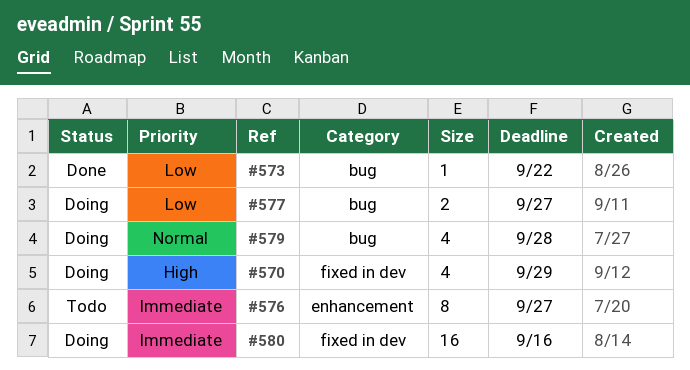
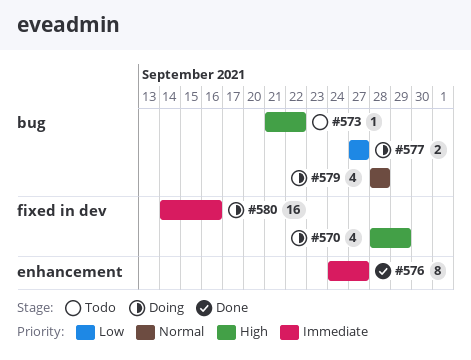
#573, status: Done -> Todo
#573, priority: Low -> High
#576, status: Todo -> Done

